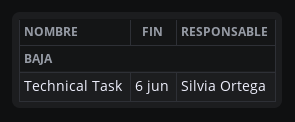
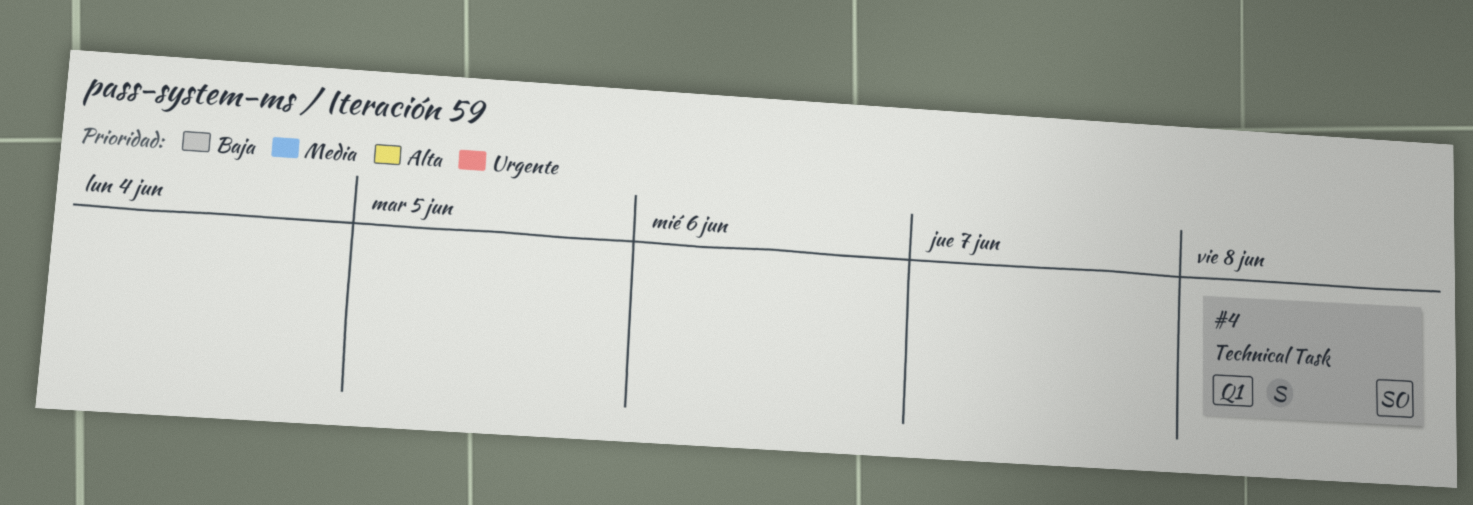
Technical Task, due: Jun 6 -> Jun 8

